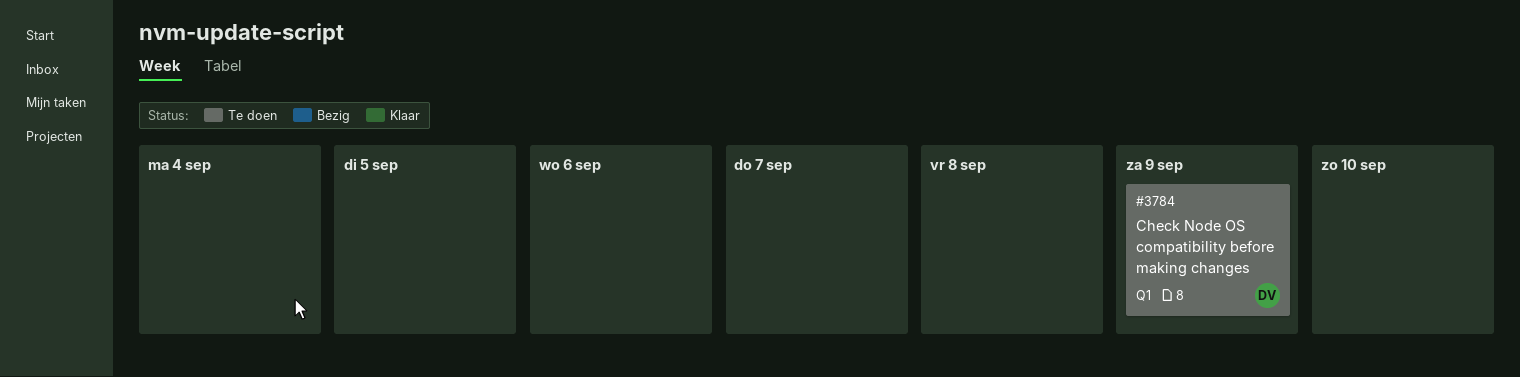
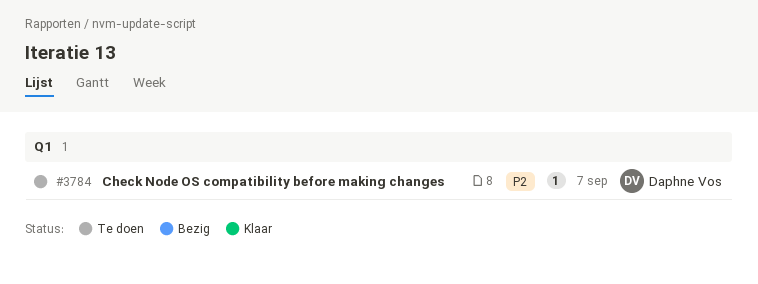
#3784, due: Sep 9 -> Sep 7

